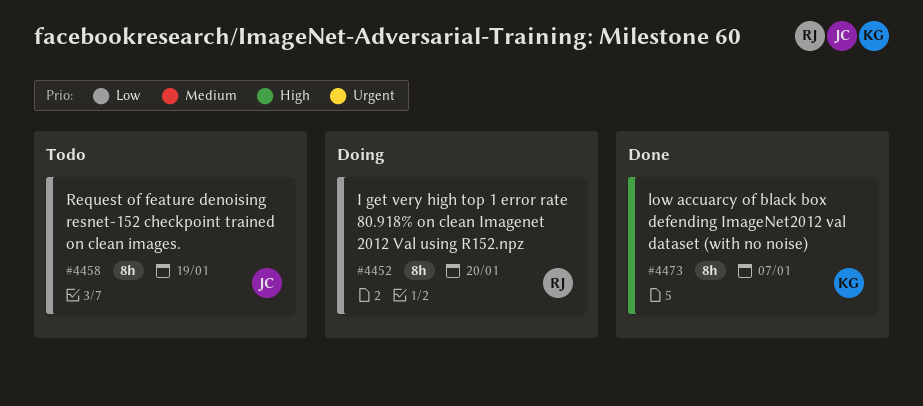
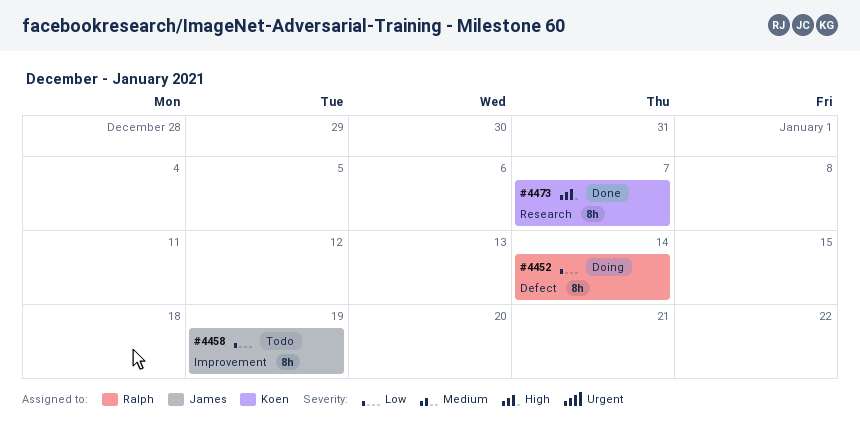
#4452, due: Jan 20 -> Jan 14

